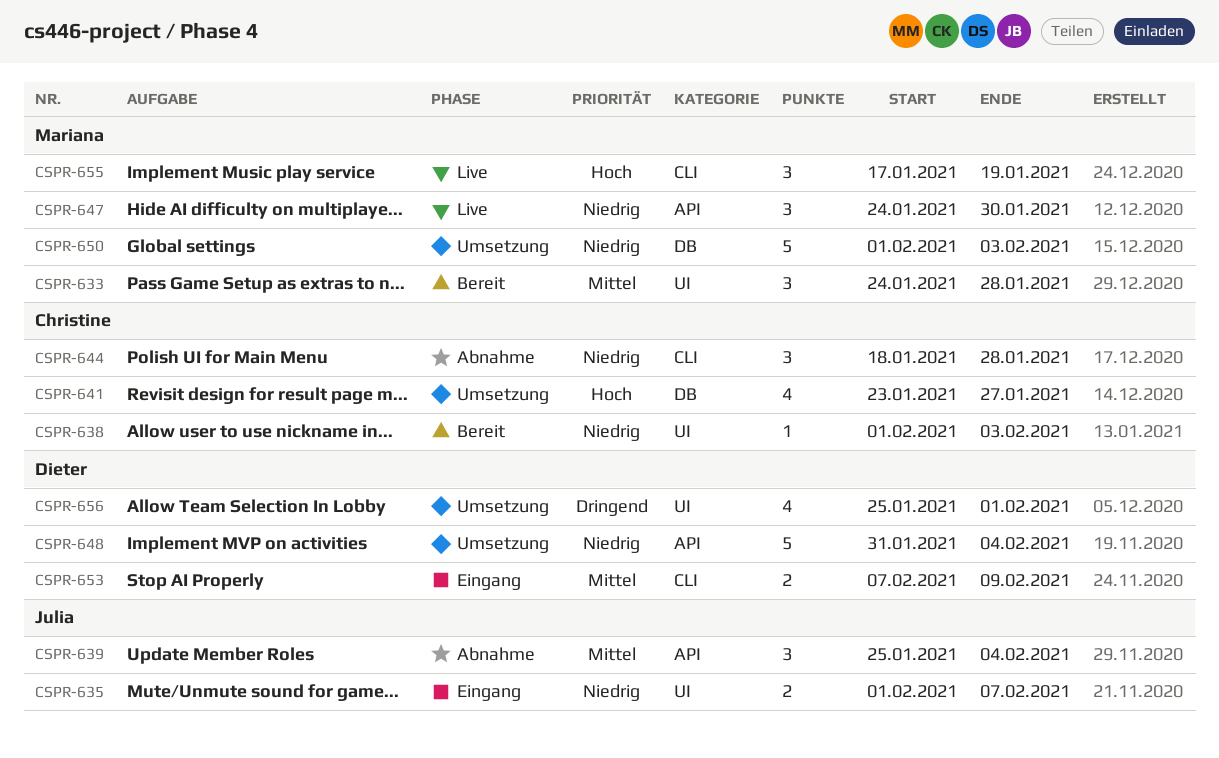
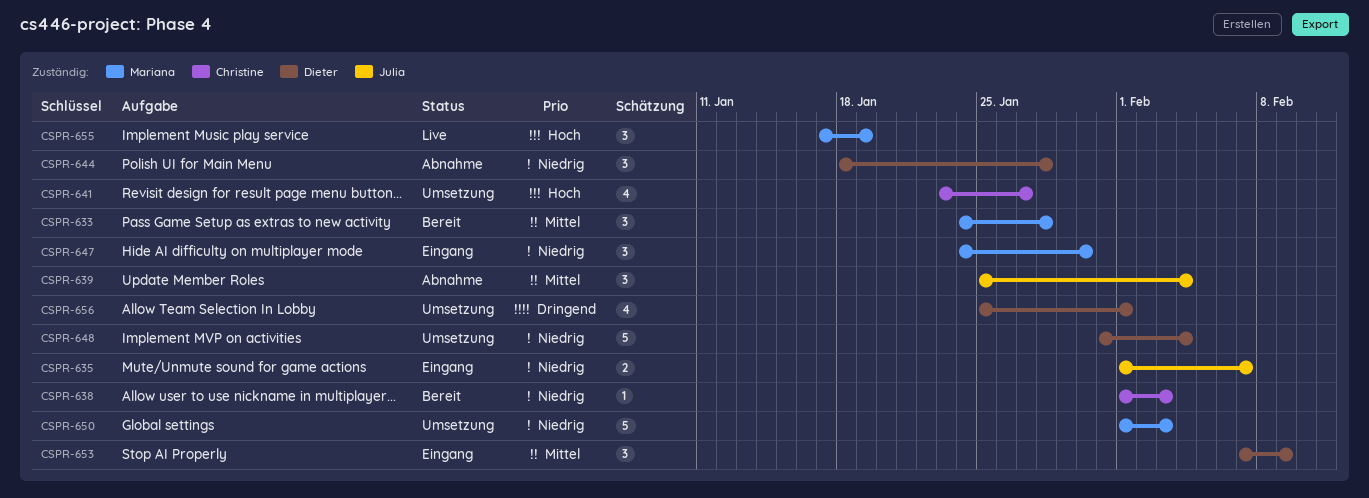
CSPR-644, owner: Christine -> Dieter
CSPR-647, status: Live -> Eingang
CSPR-653, estimate: 2 -> 3

